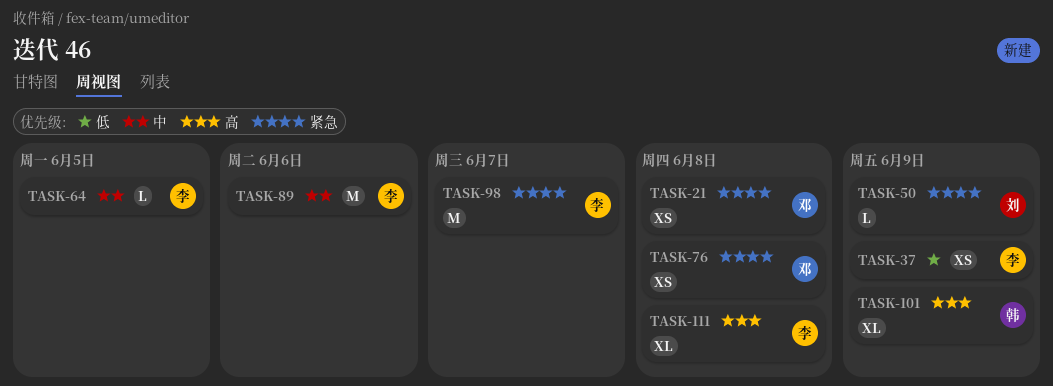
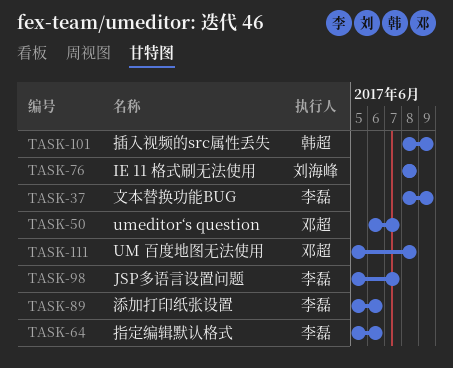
TASK-21: present -> none
TASK-50, owner: 刘海峰 -> 邓超
TASK-50, due: Jun 9 -> Jun 7
TASK-64, due: Jun 5 -> Jun 6
TASK-76, owner: 邓超 -> 刘海峰
TASK-111, owner: 李磊 -> 邓超

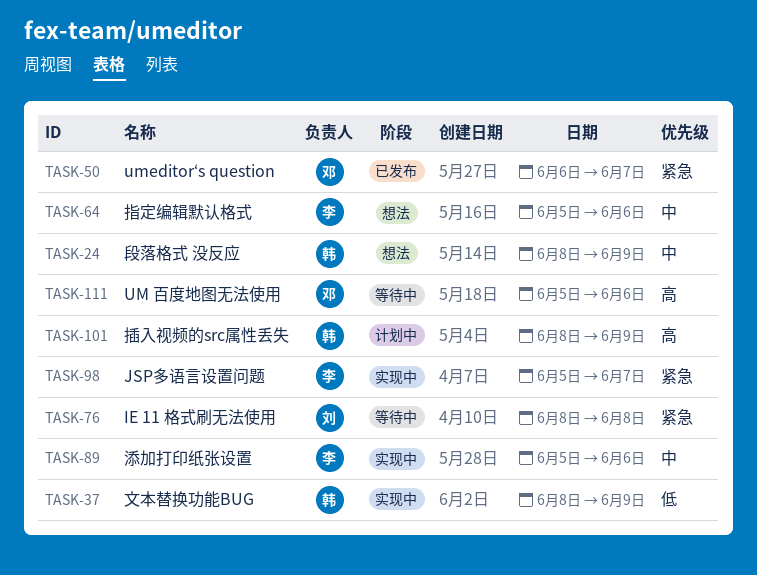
TASK-24: none -> present
TASK-37, owner: 李磊 -> 韩超
TASK-111, due: Jun 8 -> Jun 6

